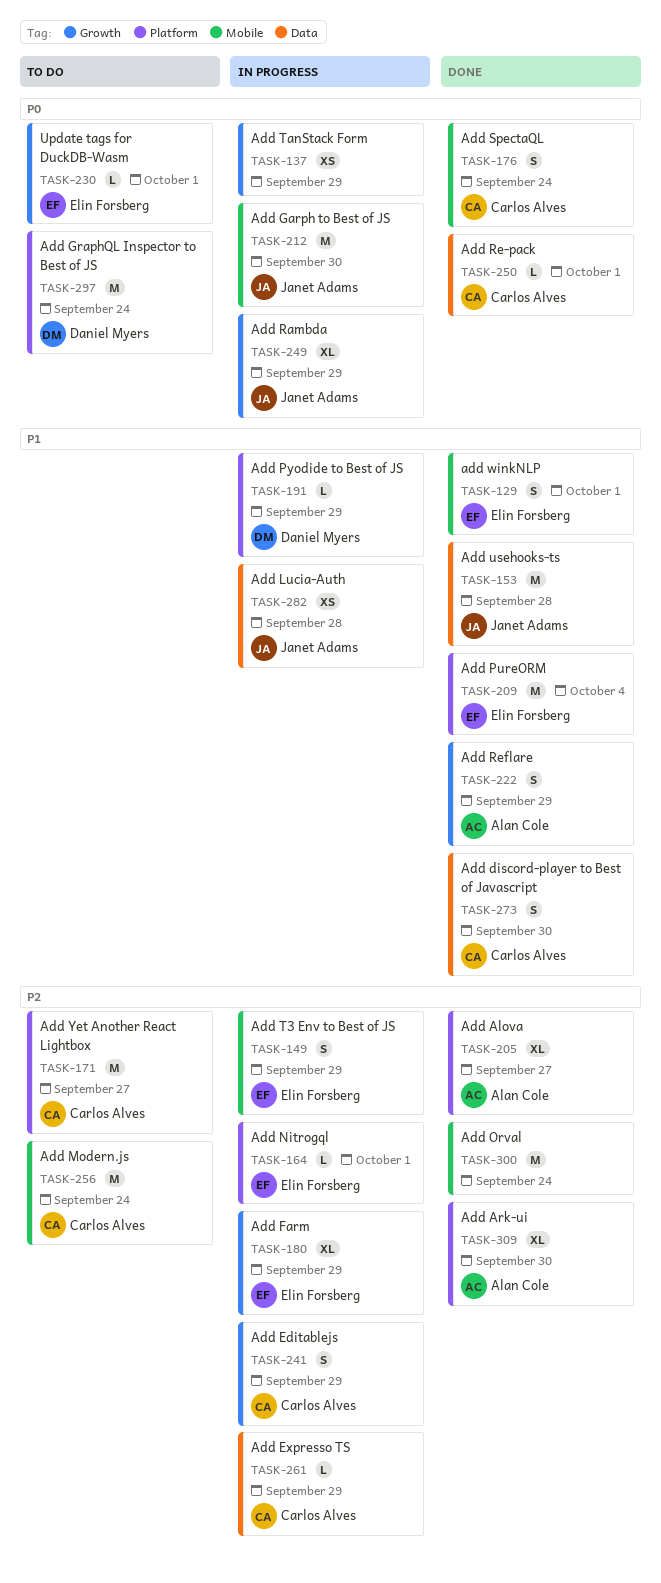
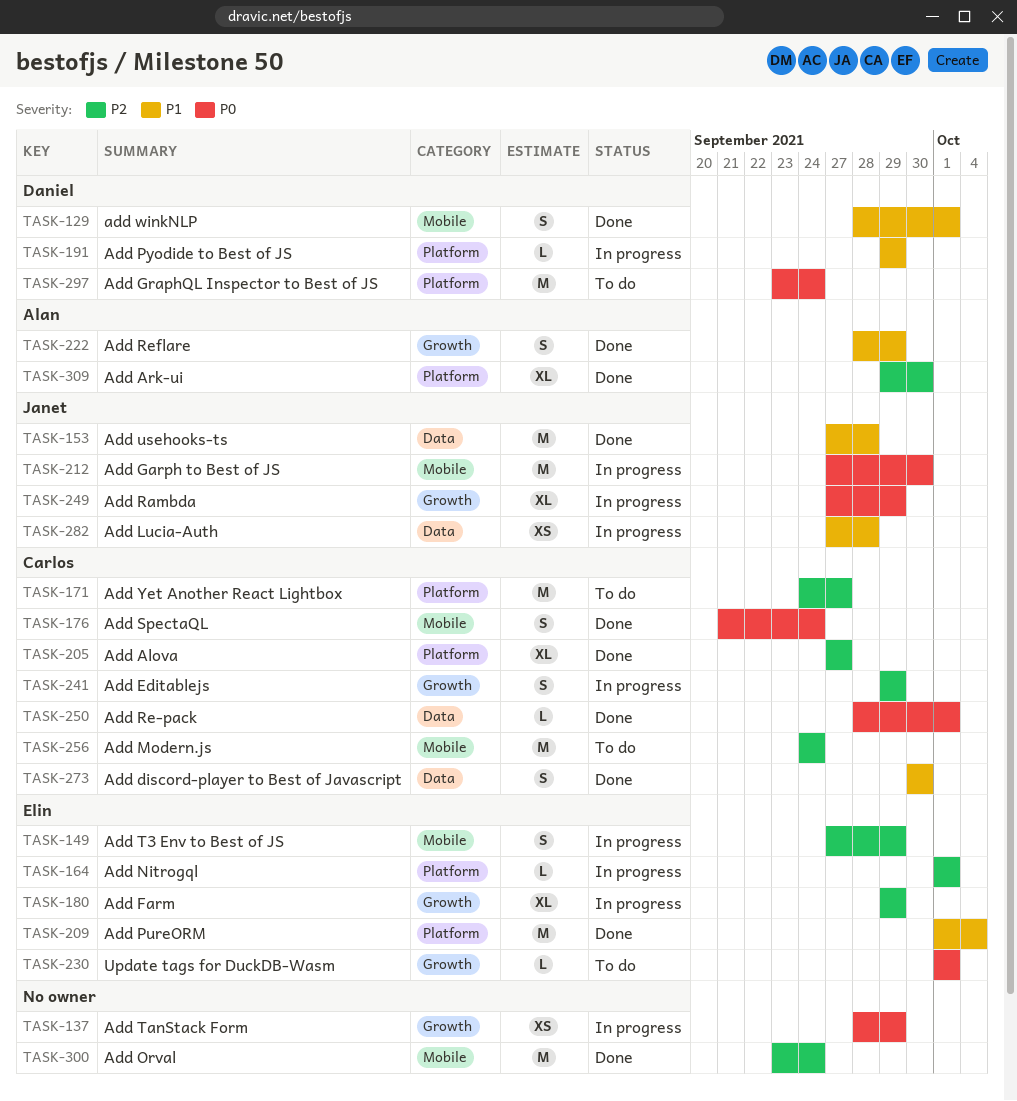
TASK-129, owner: Elin Forsberg -> Daniel Myers
TASK-205, owner: Alan Cole -> Carlos Alves
TASK-261: present -> none

